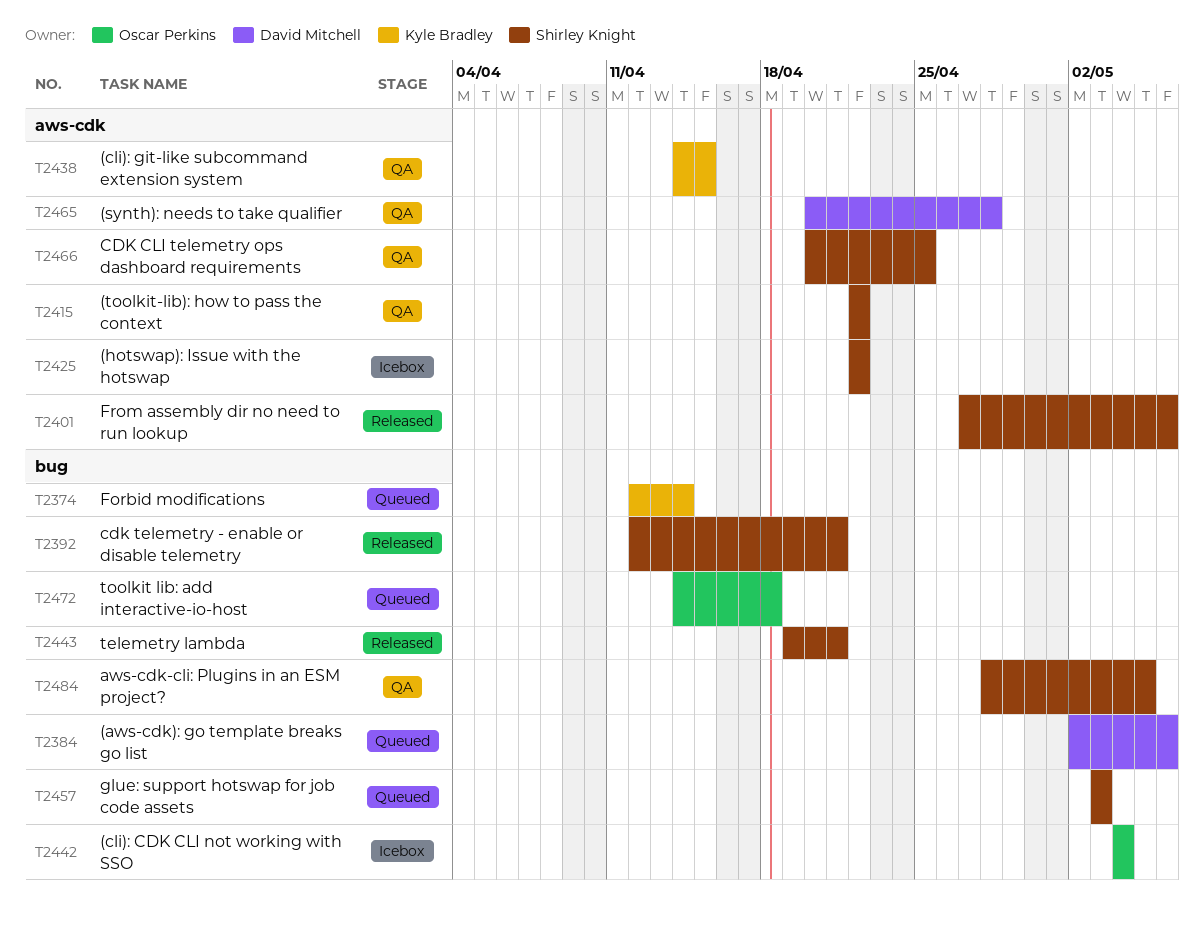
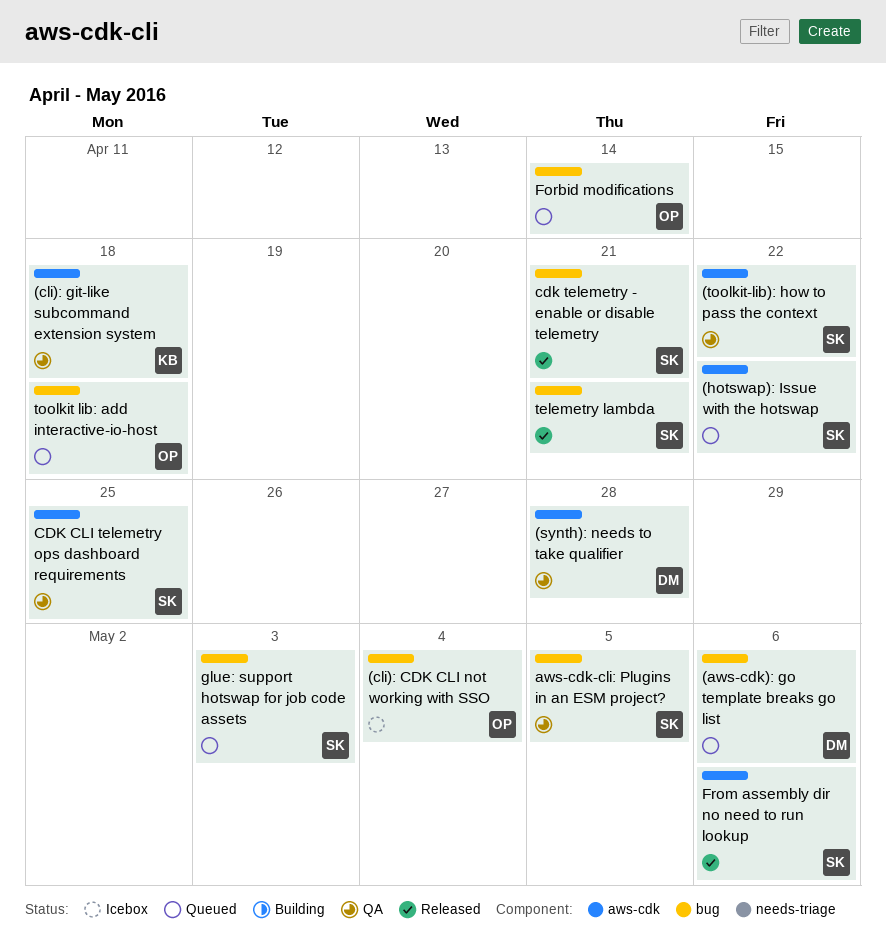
(cli): git-like subcommand extension system, due: Apr 15 -> Apr 18
(hotswap): Issue with the hotswap, status: Icebox -> Queued
Forbid modifications, owner: Kyle Bradley -> Oscar Perkins

